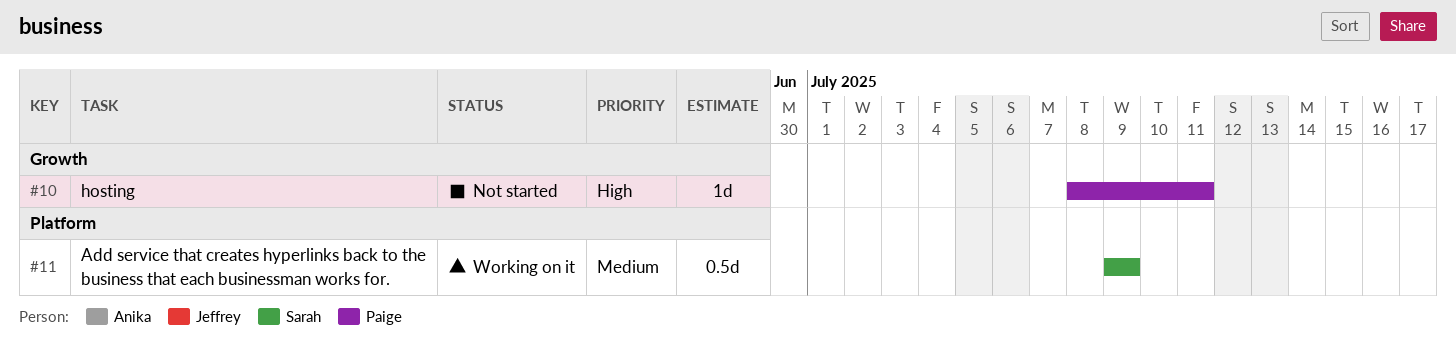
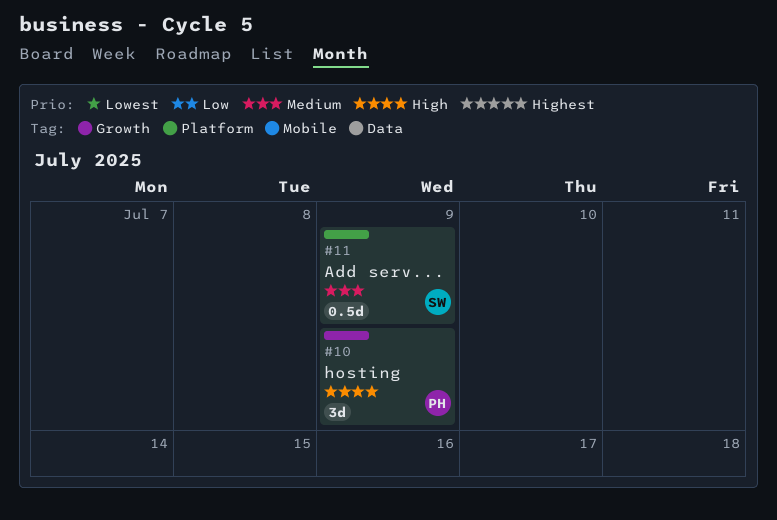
#10, estimate: 1d -> 3d
#10, due: Jul 11 -> Jul 9

